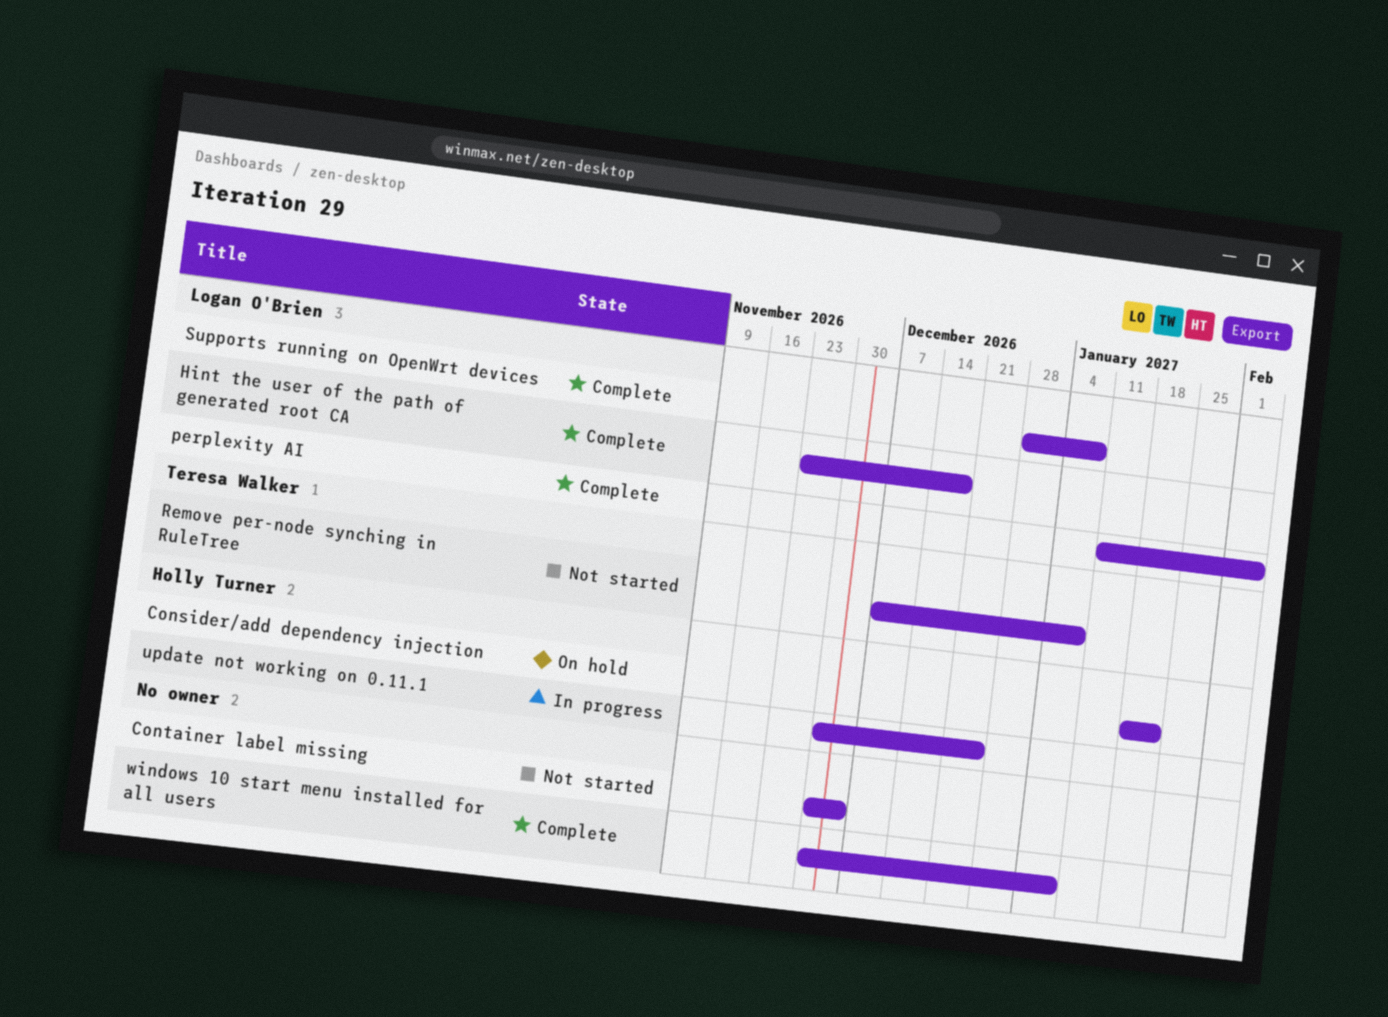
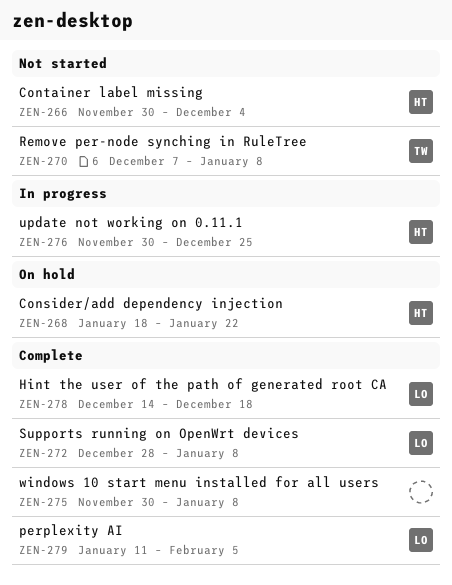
Container label missing, owner: none -> Holly Turner
Hint the user of the path of generated root CA, start: Nov 23 -> Dec 14

